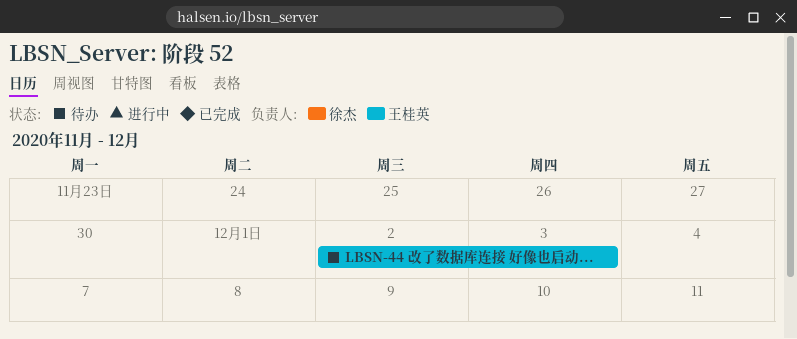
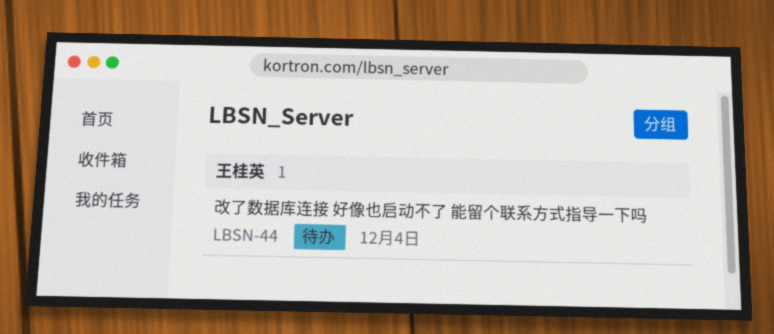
LBSN-44, due: Dec 3 -> Dec 4

